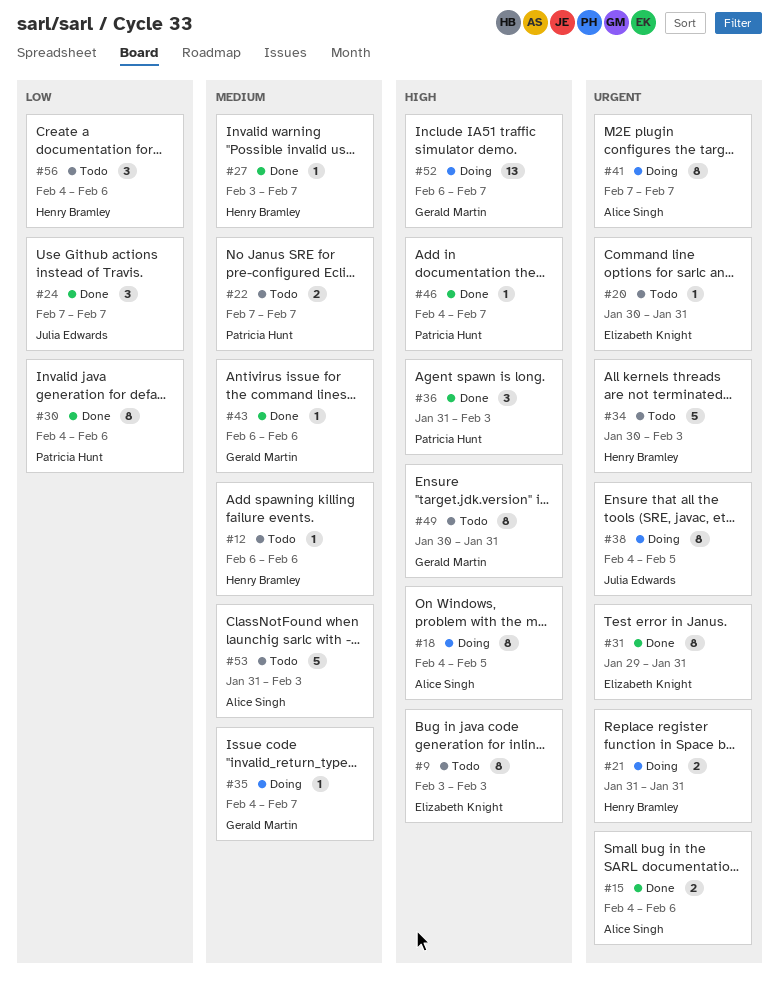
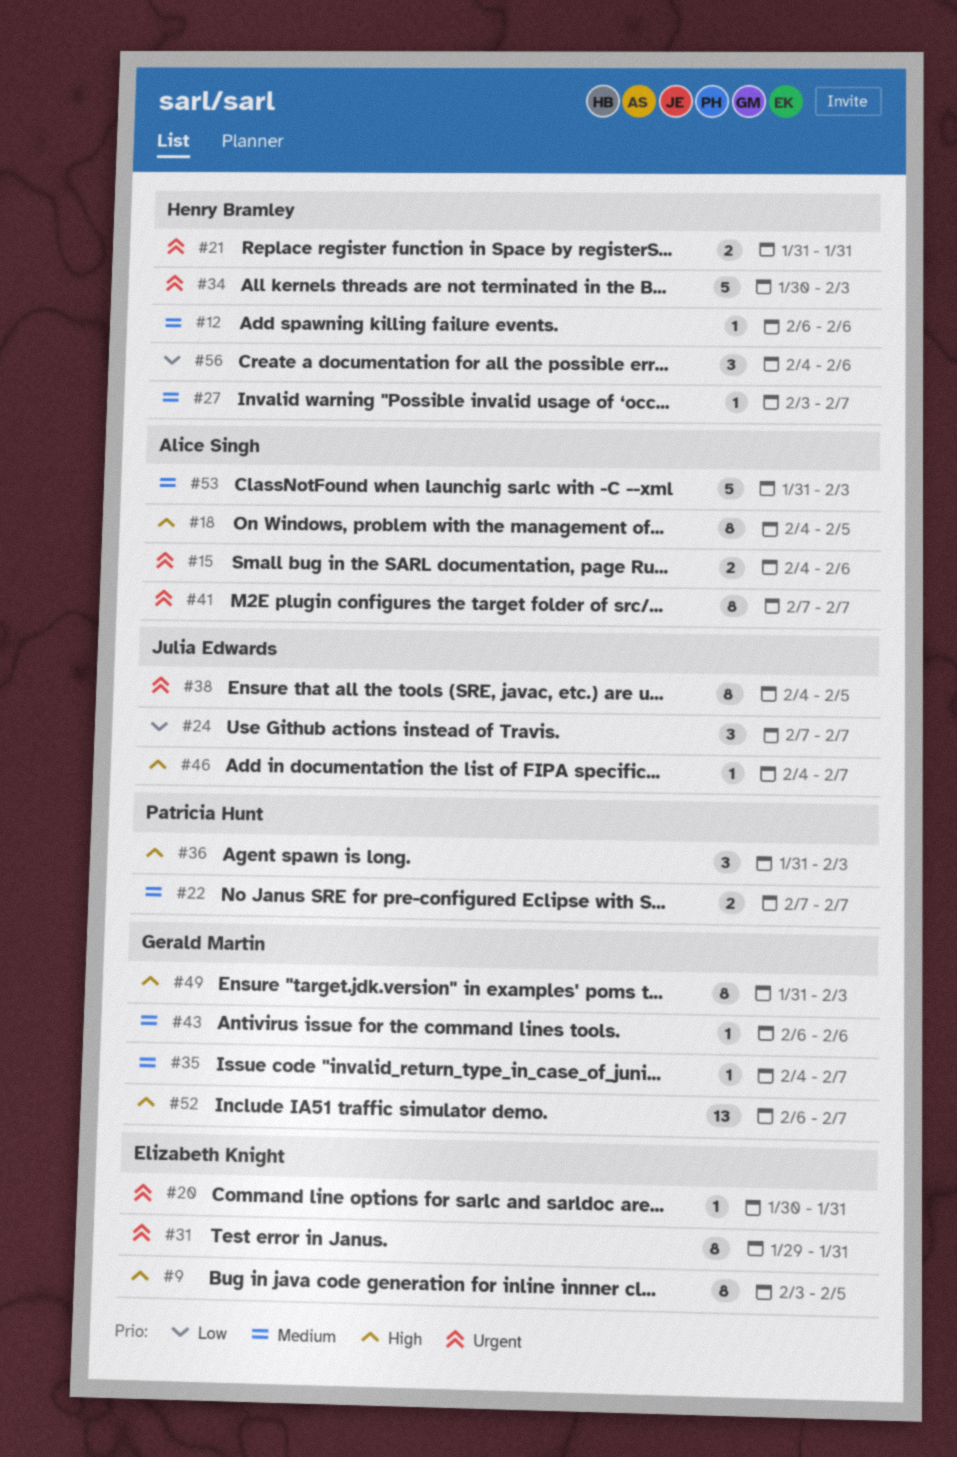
#9, due: Feb 3 -> Feb 5
#30: present -> none
#46, owner: Patricia Hunt -> Julia Edwards
#49, start: Jan 30 -> Jan 31
#49, due: Jan 31 -> Feb 3

